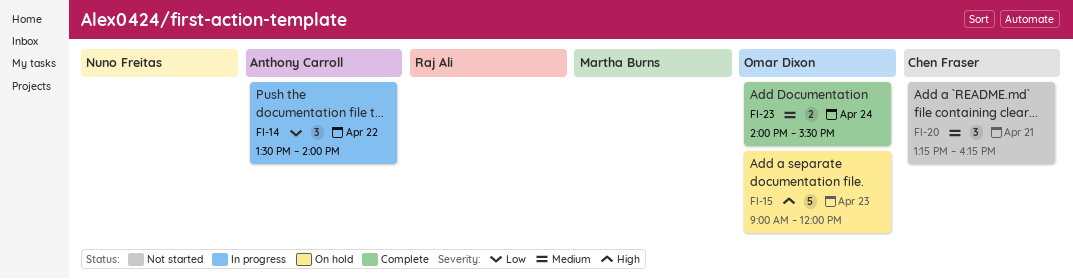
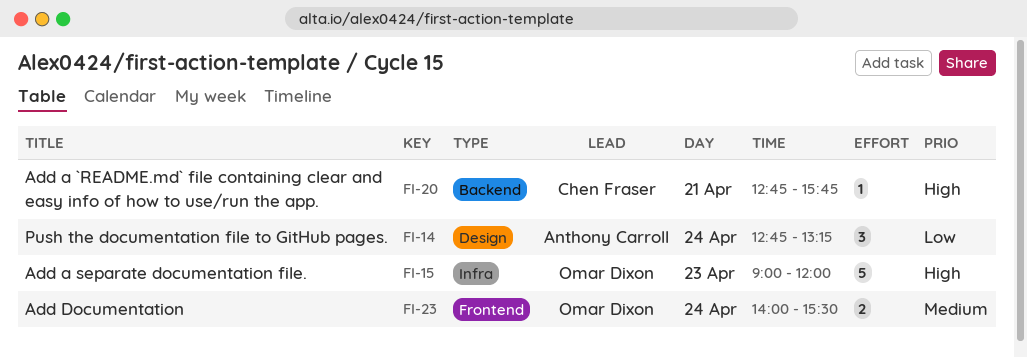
FI-14, day: Apr 22 -> Apr 24
FI-14, begins: 13:30 -> 12:45
FI-14, ends: 14:00 -> 13:15
FI-20, priority: Medium -> High
FI-20, estimate: 3 -> 1
FI-20, begins: 13:15 -> 12:45
FI-20, ends: 16:15 -> 15:45

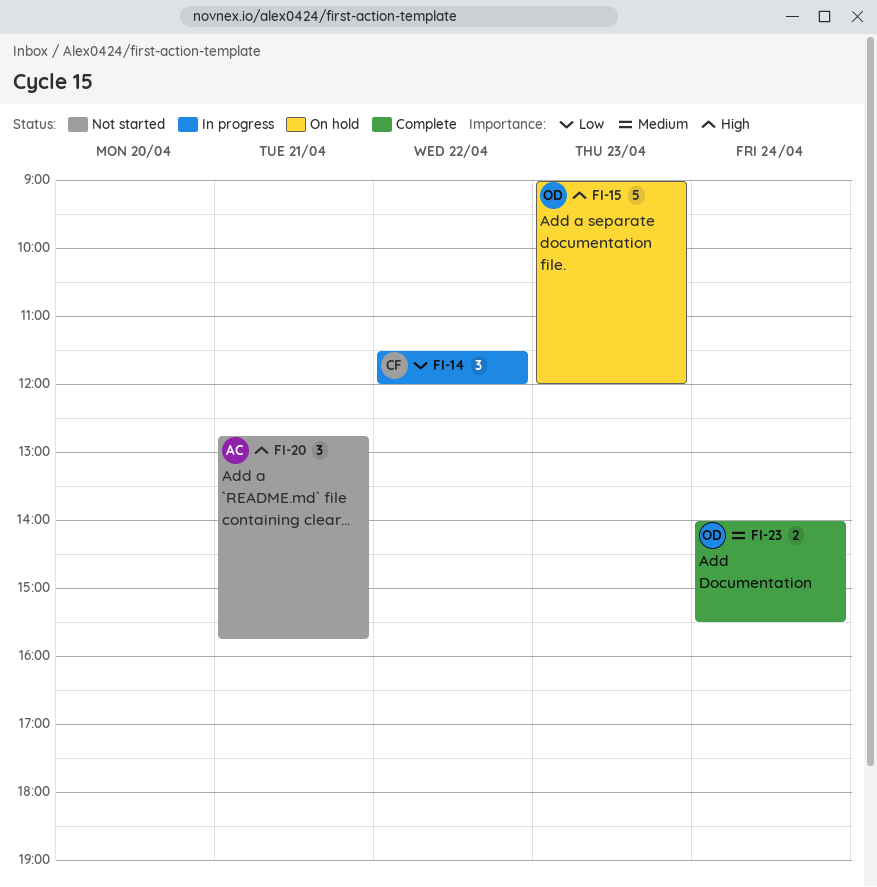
FI-14, owner: Anthony Carroll -> Chen Fraser
FI-14, day: Apr 24 -> Apr 22
FI-14, begins: 12:45 -> 11:30
FI-14, ends: 13:15 -> 12:00
FI-20, owner: Chen Fraser -> Anthony Carroll
FI-20, estimate: 1 -> 3

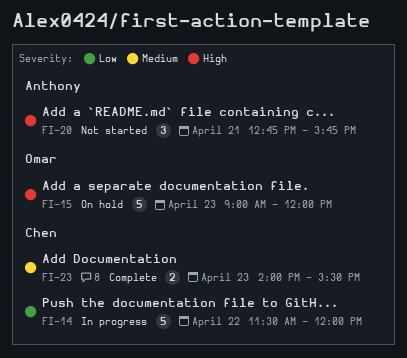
FI-14, estimate: 3 -> 5
FI-23, owner: Omar -> Chen
FI-23, day: Apr 24 -> Apr 23

